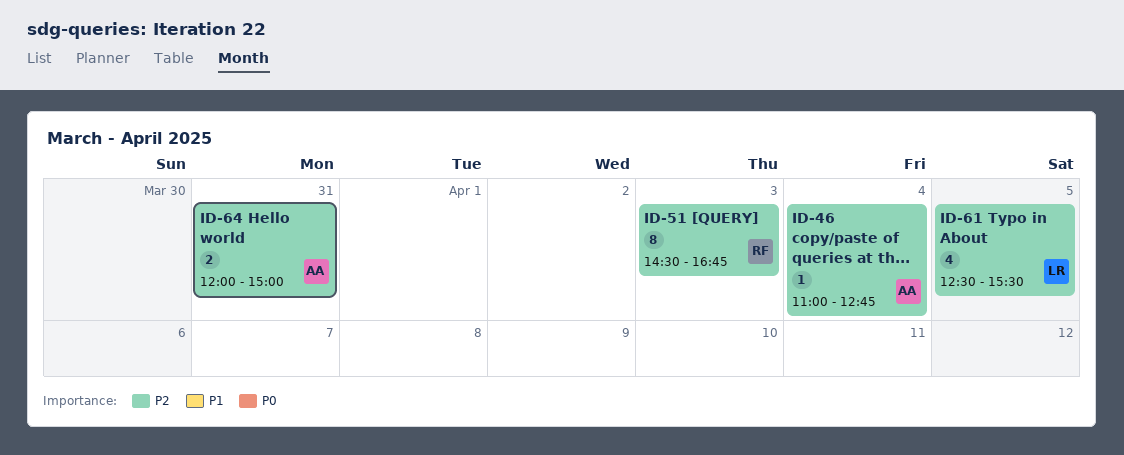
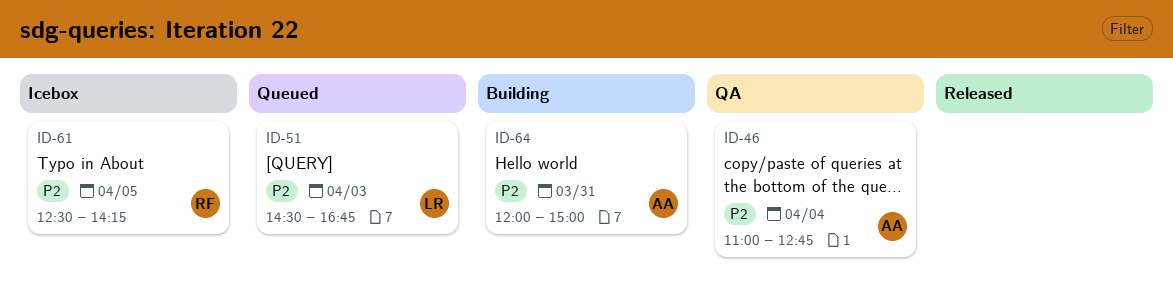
ID-51, owner: RF -> LR
ID-61, owner: LR -> RF
ID-61, ends: 15:30 -> 14:15

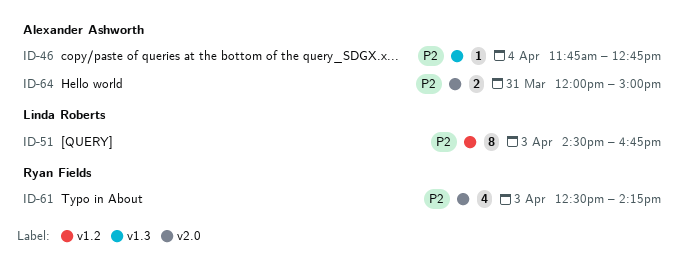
ID-46, begins: 11:00 -> 11:45
ID-61, day: Apr 5 -> Apr 3

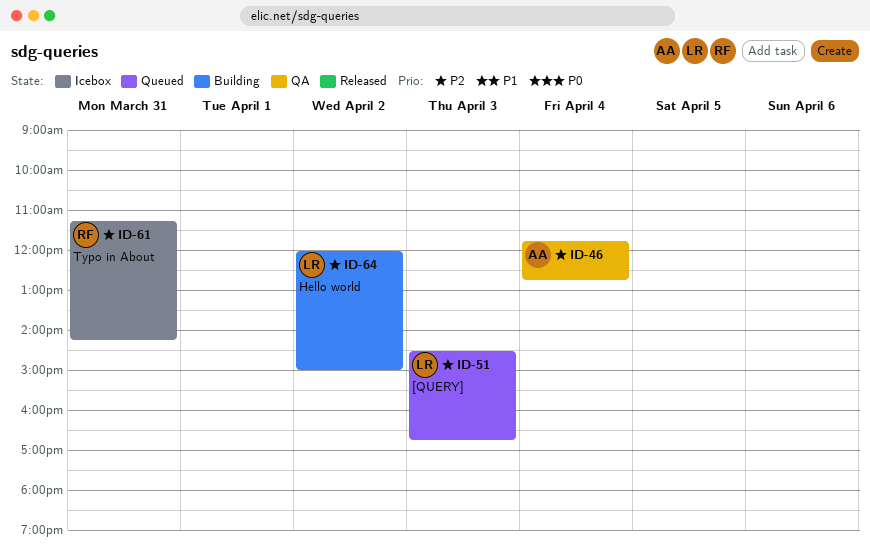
ID-61, day: Apr 3 -> Mar 31
ID-61, begins: 12:30 -> 11:15
ID-64, owner: Alexander Ashworth -> Linda Roberts
ID-64, day: Mar 31 -> Apr 2

